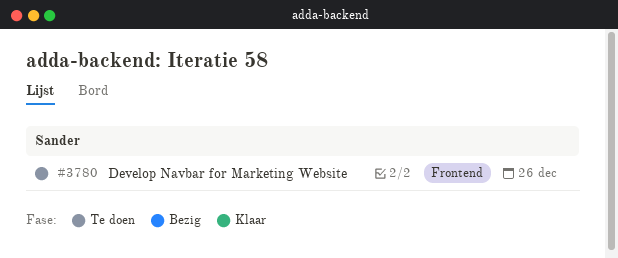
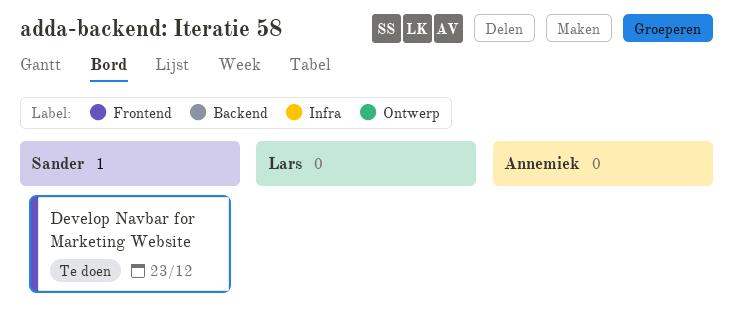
Develop Navbar for Marketing Website, due: Dec 26 -> Dec 23

